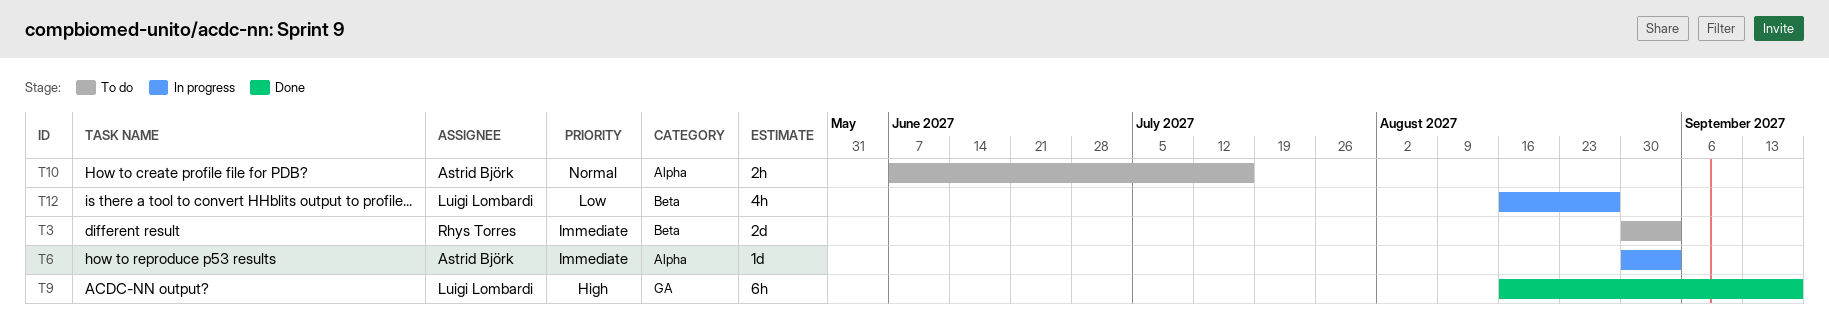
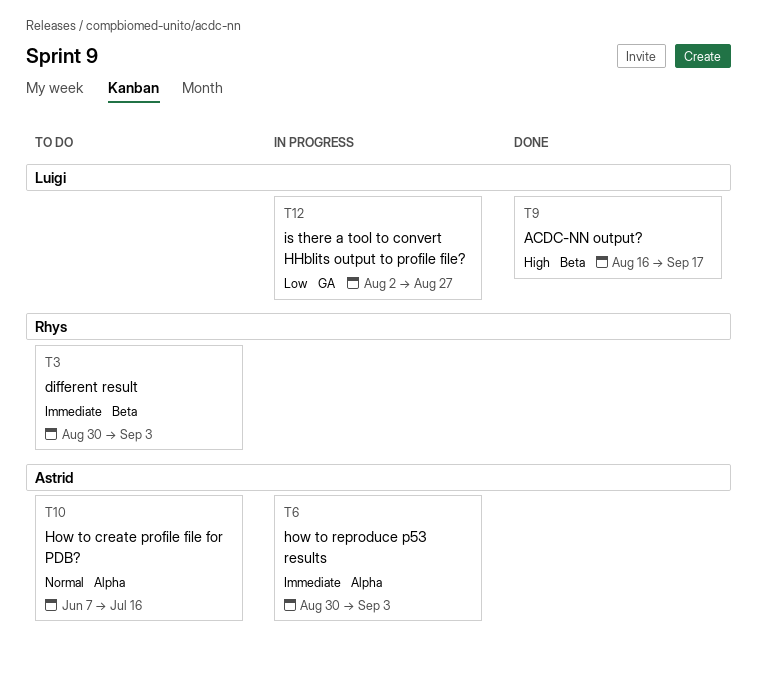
T9, label: GA -> Beta
T12, label: Beta -> GA
T12, start: Aug 16 -> Aug 2

